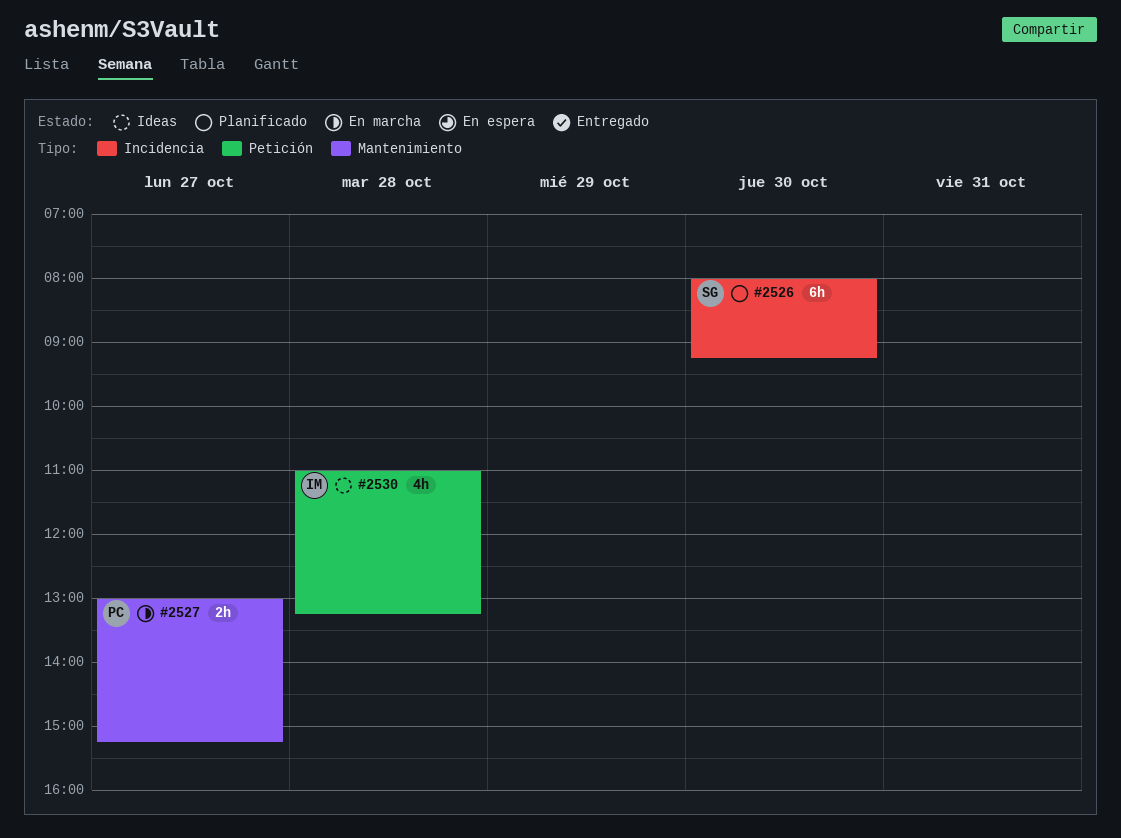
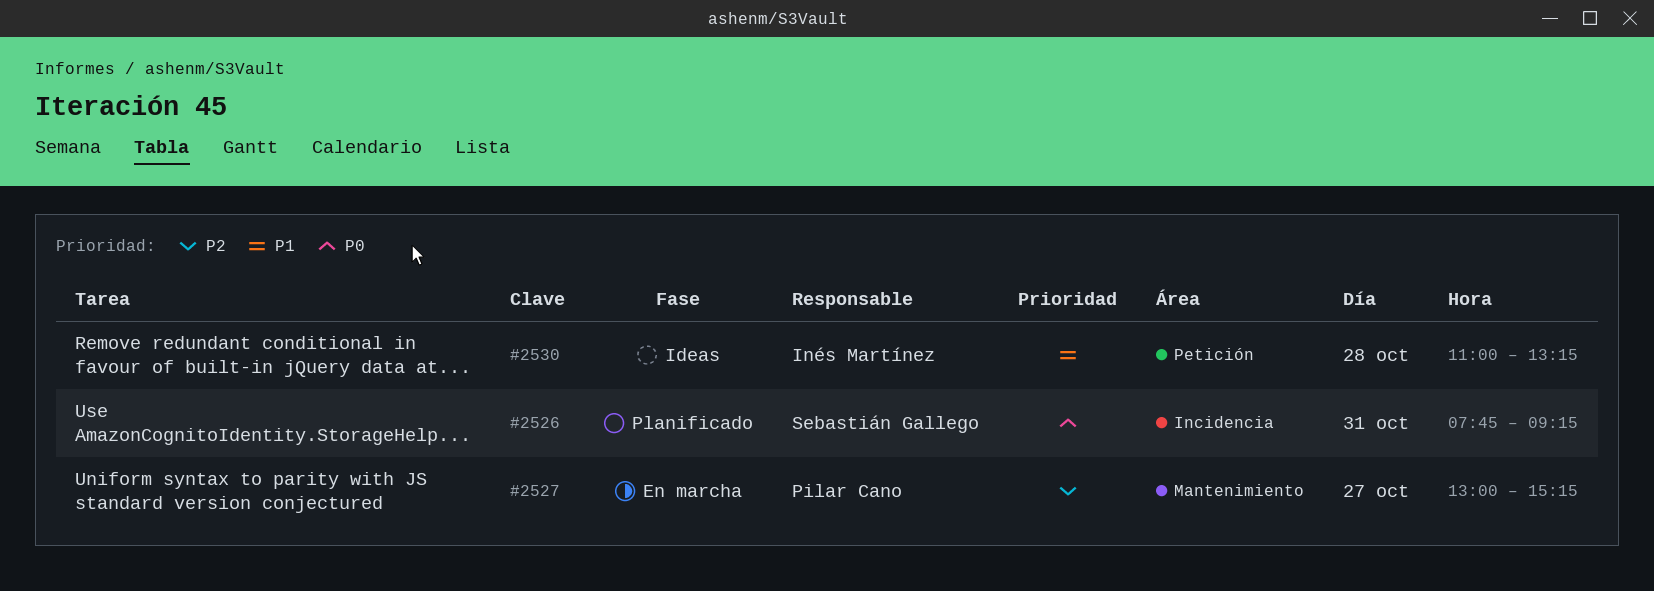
#2526, day: Oct 30 -> Oct 31
#2526, begins: 08:00 -> 07:45

